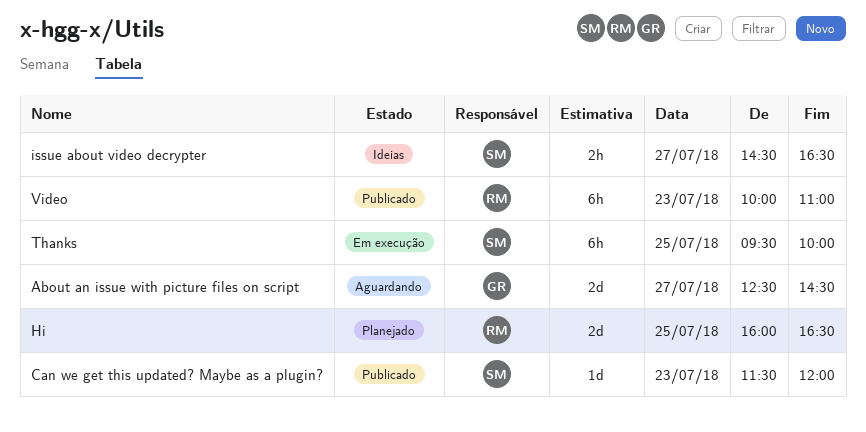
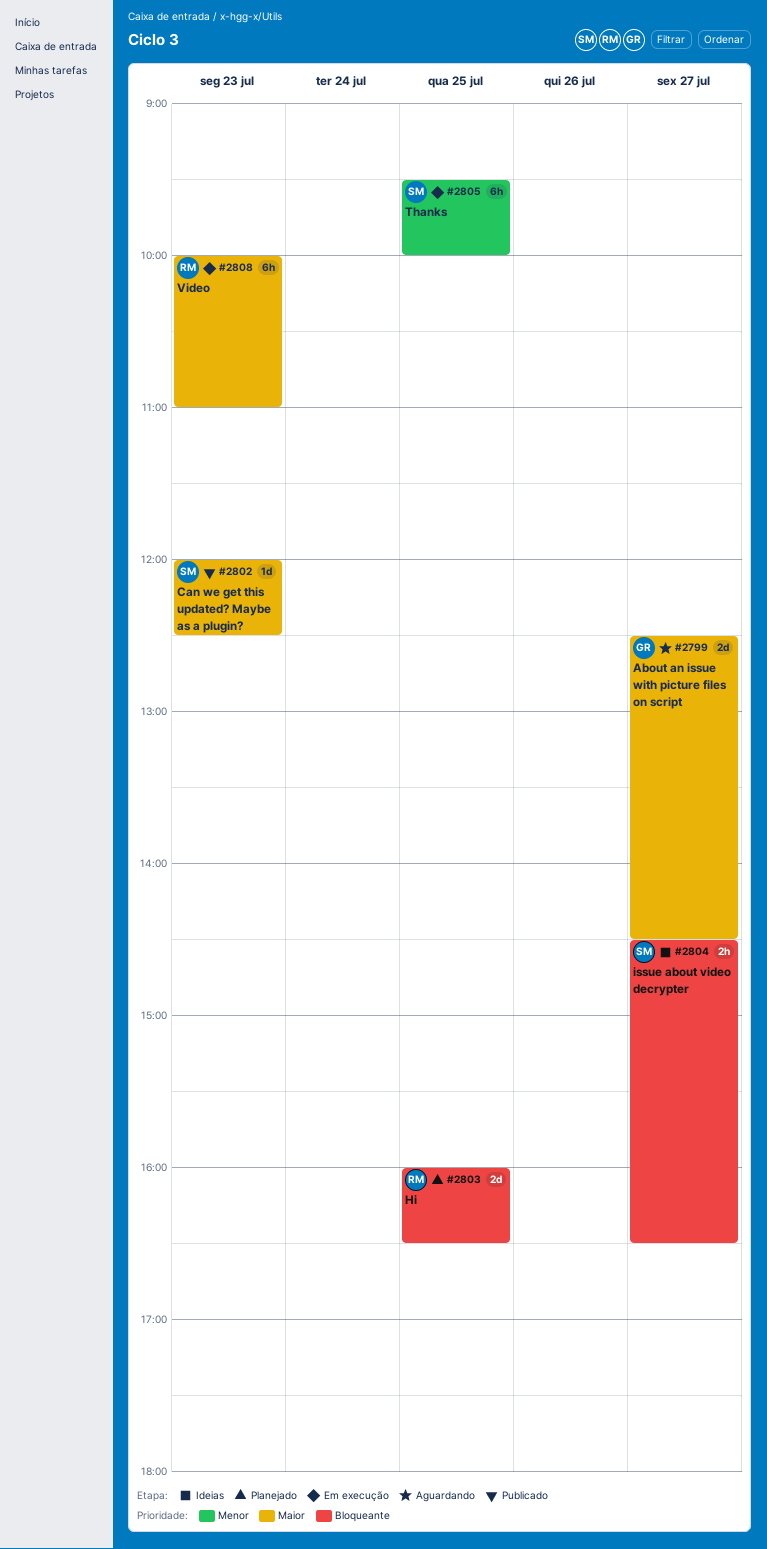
Can we get this updated? Maybe as a plugin?, begins: 11:30 -> 12:00
Can we get this updated? Maybe as a plugin?, ends: 12:00 -> 12:30
Video, status: Publicado -> Em execução

